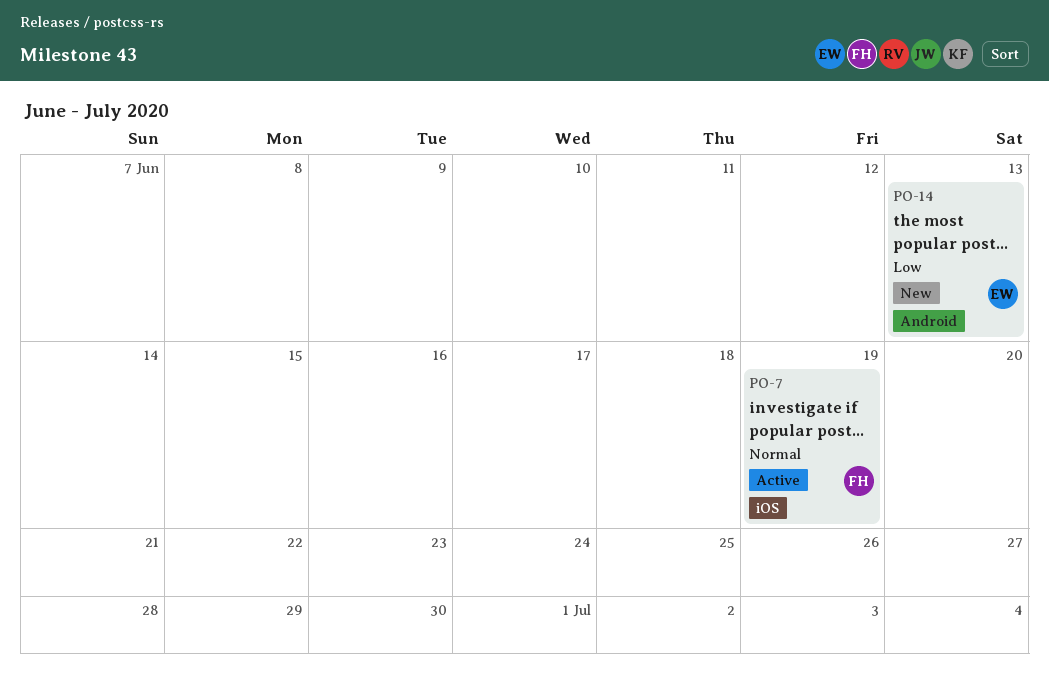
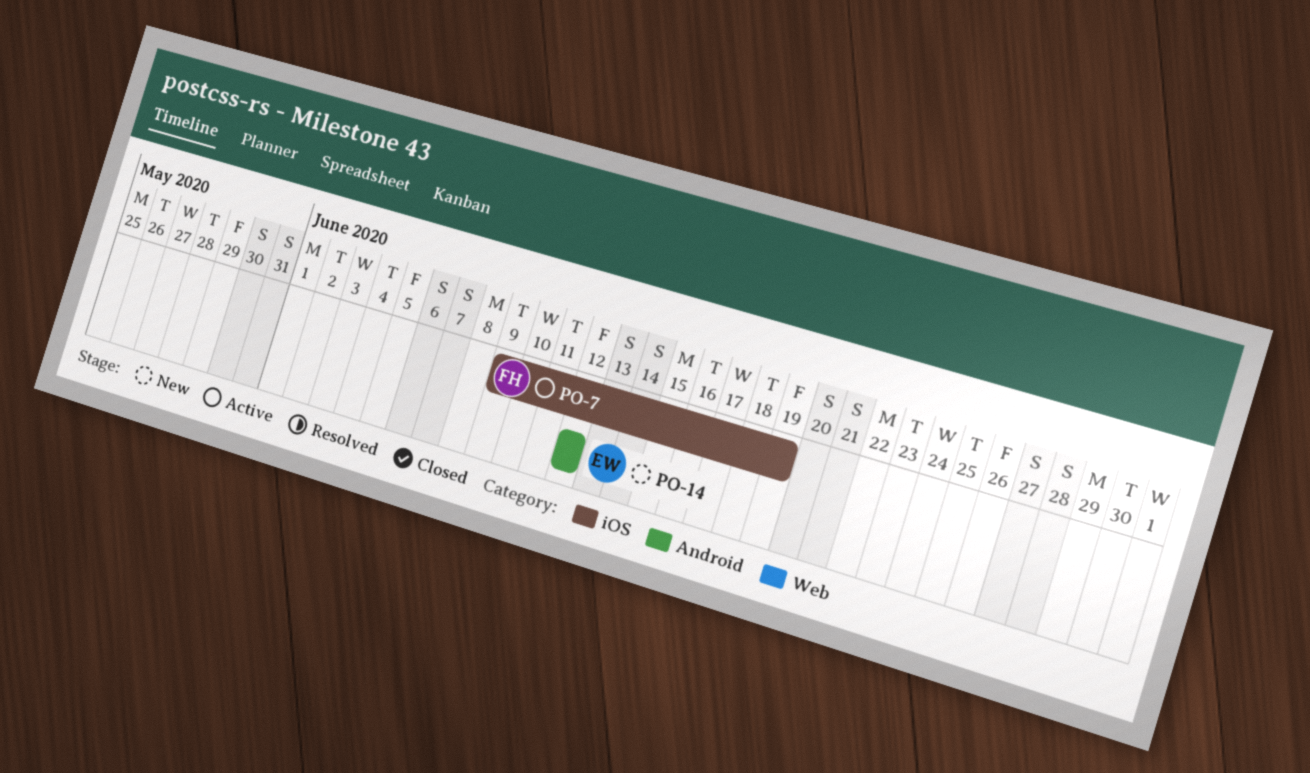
PO-14, due: Jun 13 -> Jun 12

